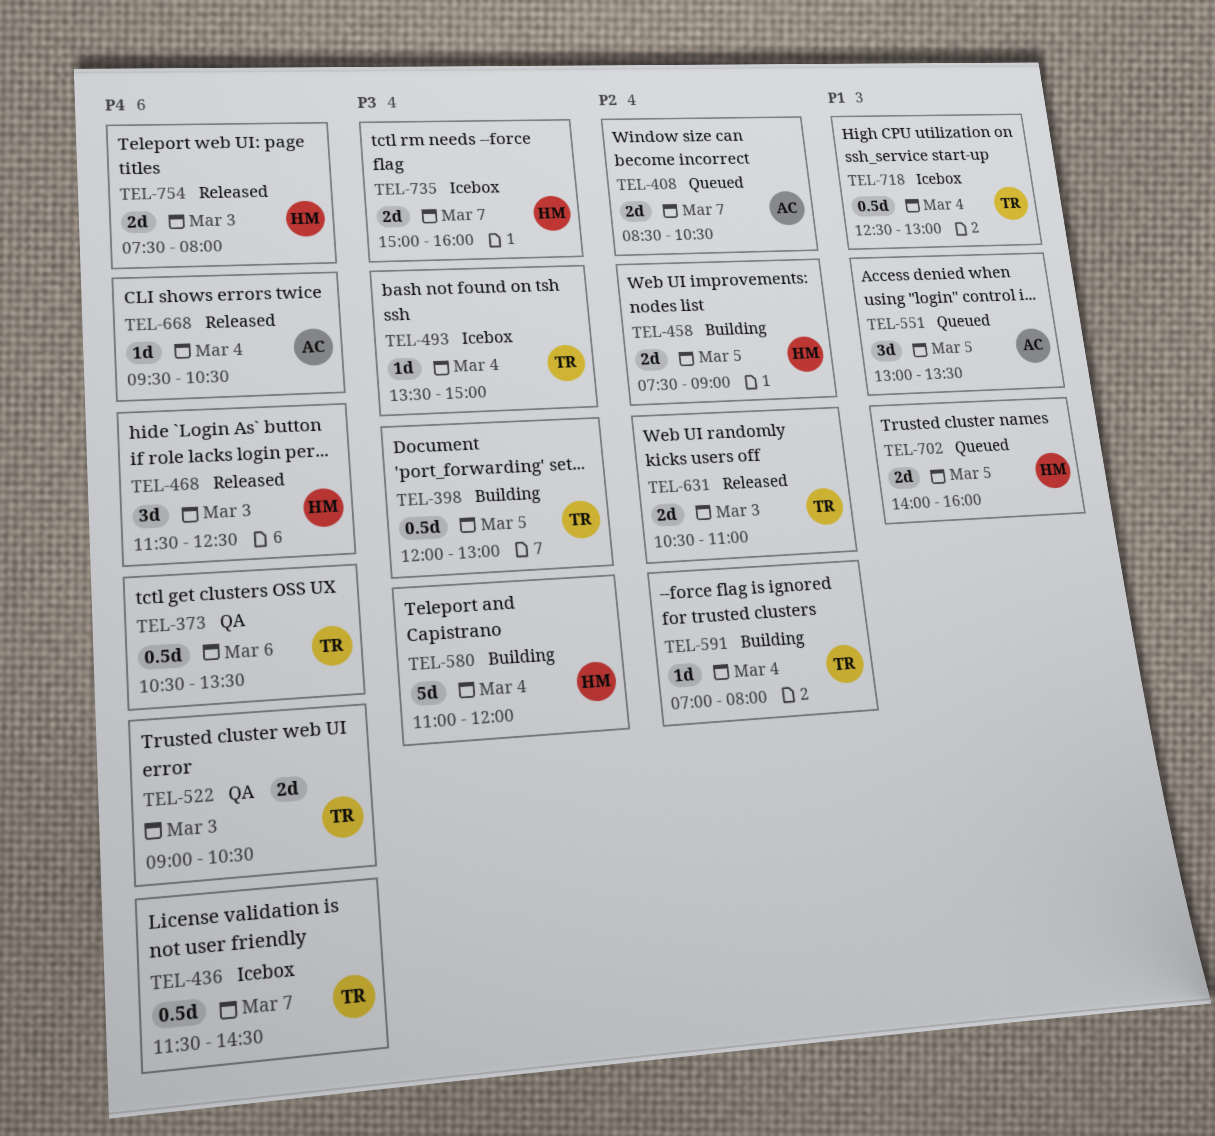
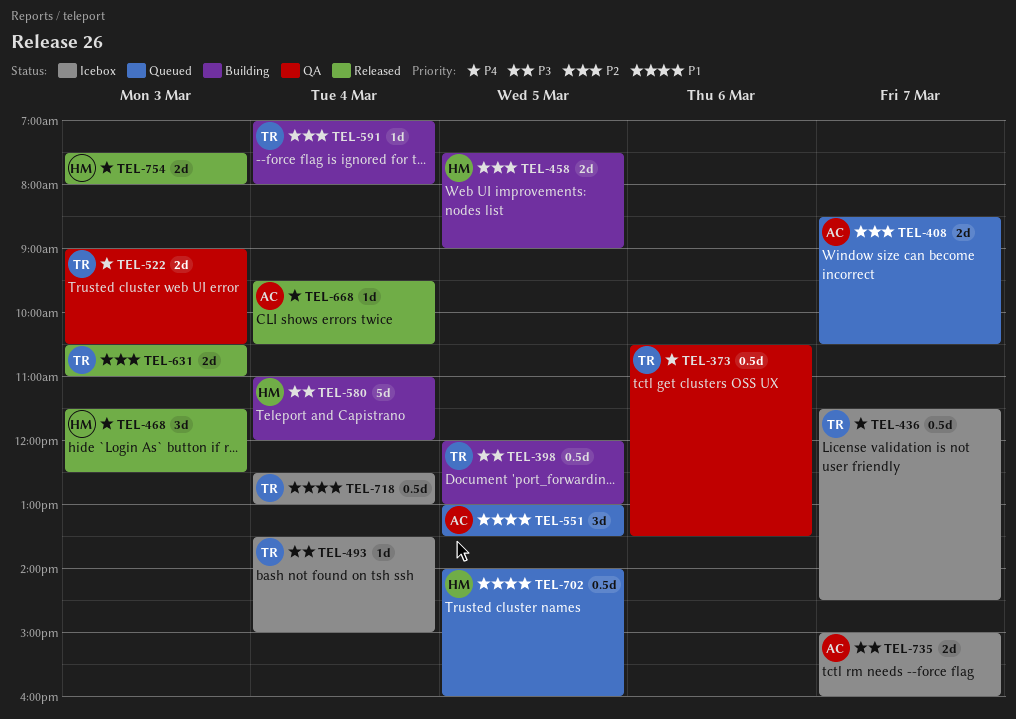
TEL-702, estimate: 2d -> 0.5d
TEL-735, owner: HM -> AC

